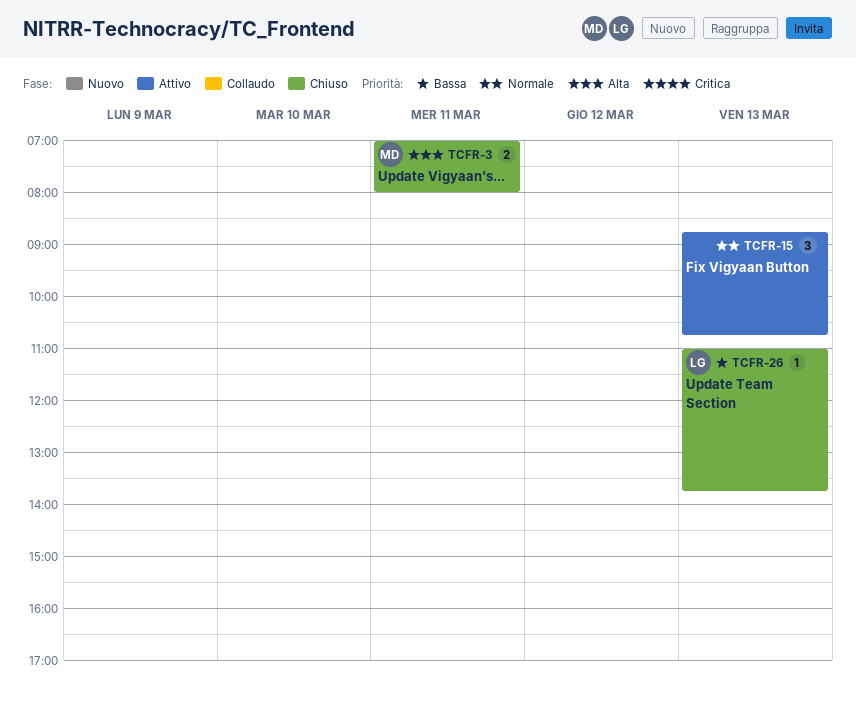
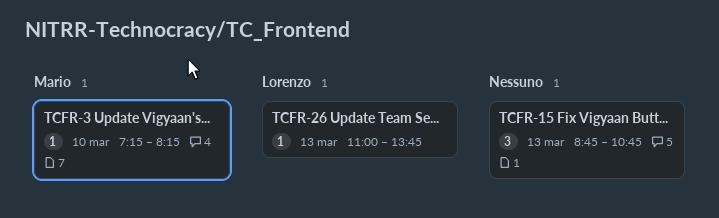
TCFR-3, estimate: 2 -> 1
TCFR-3, day: Mar 11 -> Mar 10
TCFR-3, begins: 07:00 -> 07:15
TCFR-3, ends: 08:00 -> 08:15

